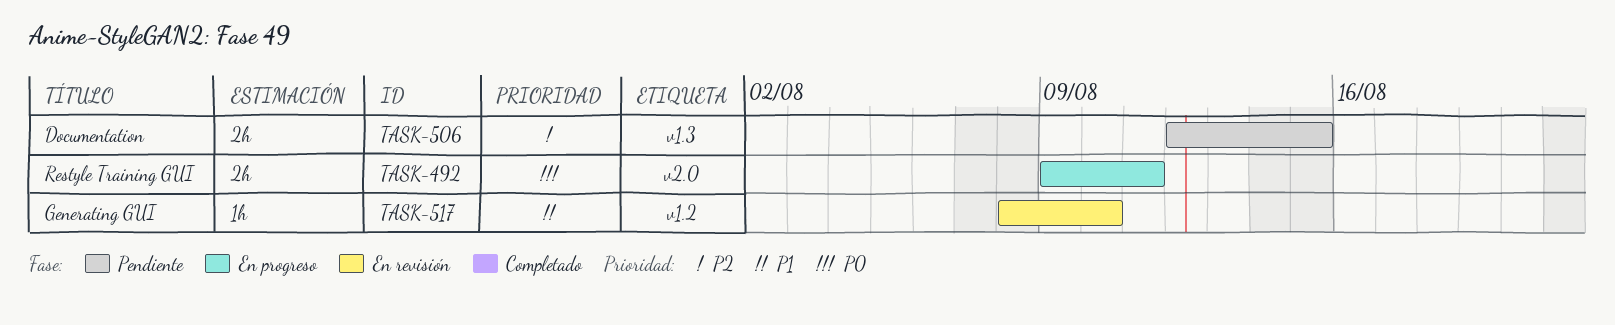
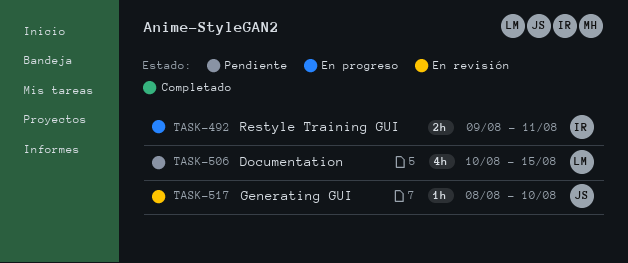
TASK-506, estimate: 2h -> 4h
TASK-506, start: Aug 12 -> Aug 10

